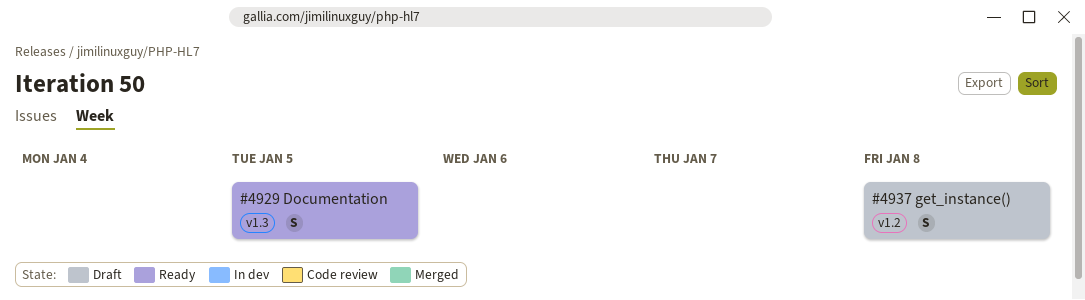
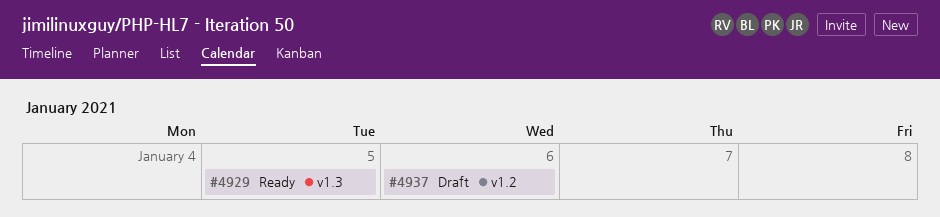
#4937, due: Jan 8 -> Jan 6

